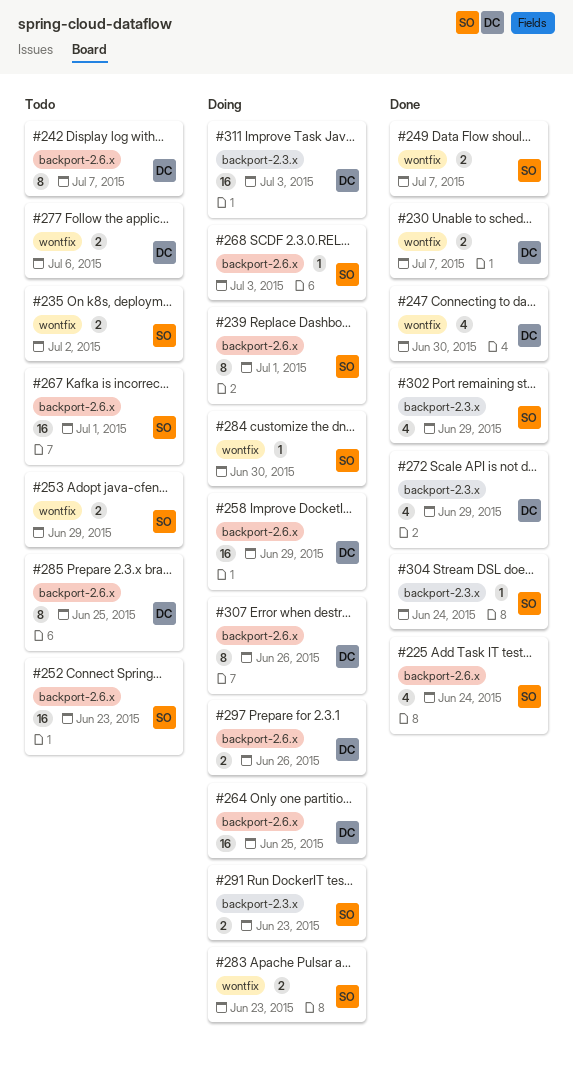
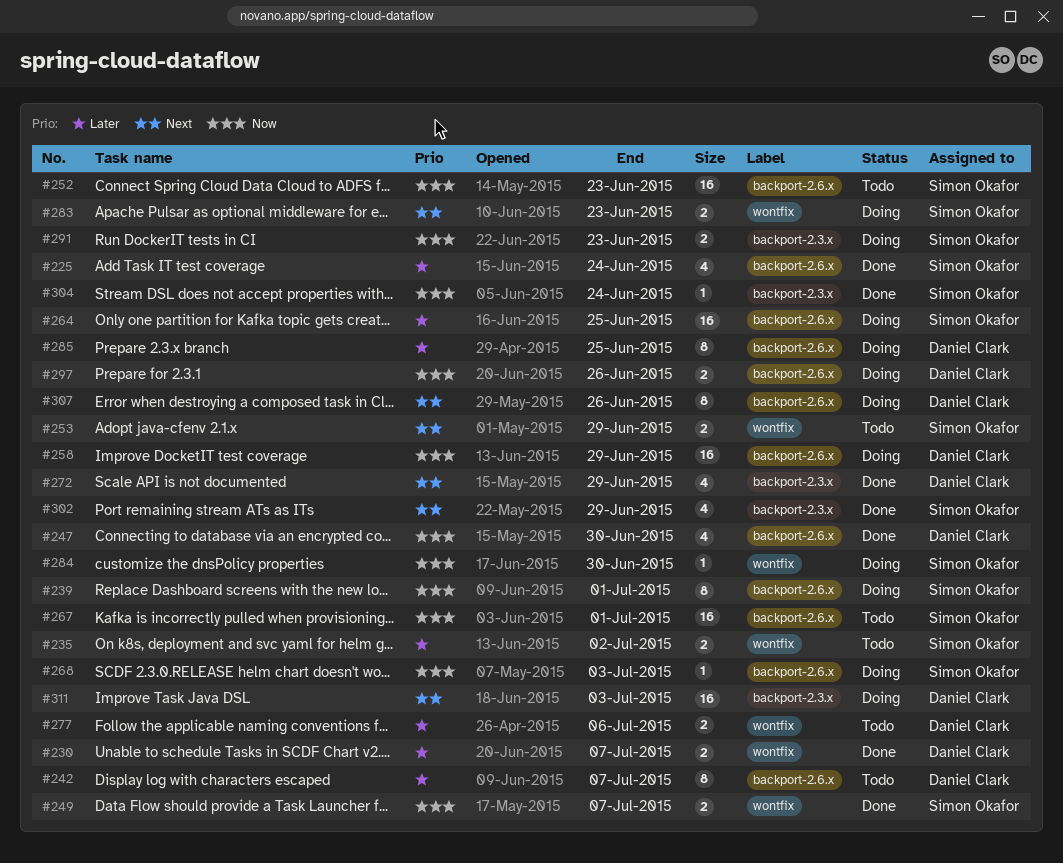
#247, label: wontfix -> backport-2.6.x
#264, owner: Daniel Clark -> Simon Okafor
#285, status: Todo -> Doing

